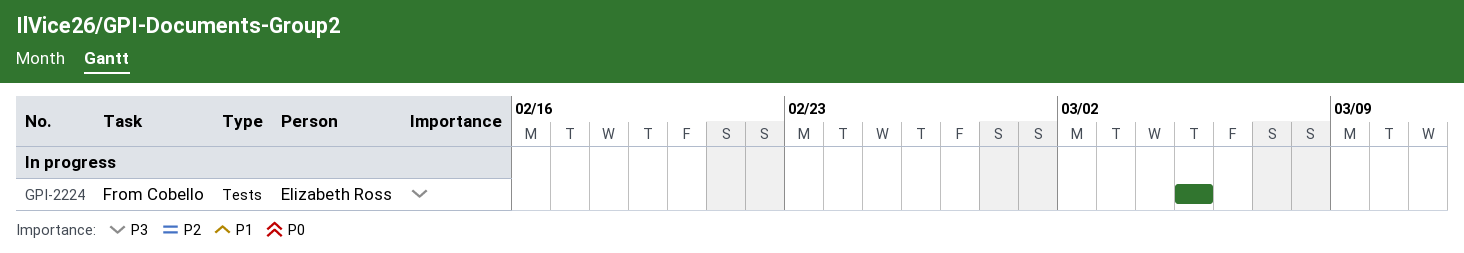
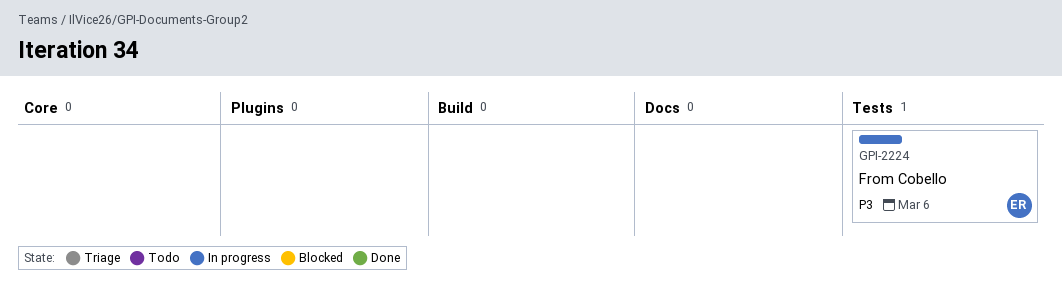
GPI-2224, due: Mar 5 -> Mar 6

